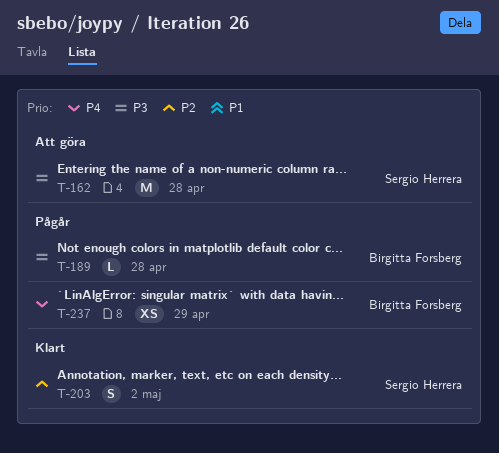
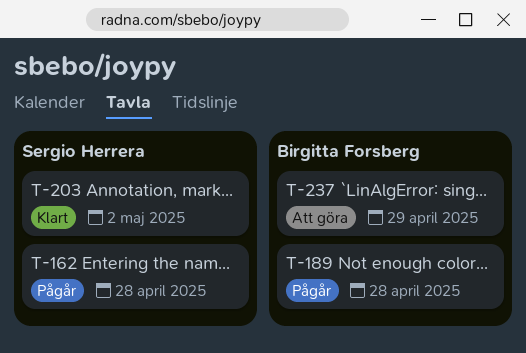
T-162, status: Att göra -> Pågår
T-237, status: Pågår -> Att göra

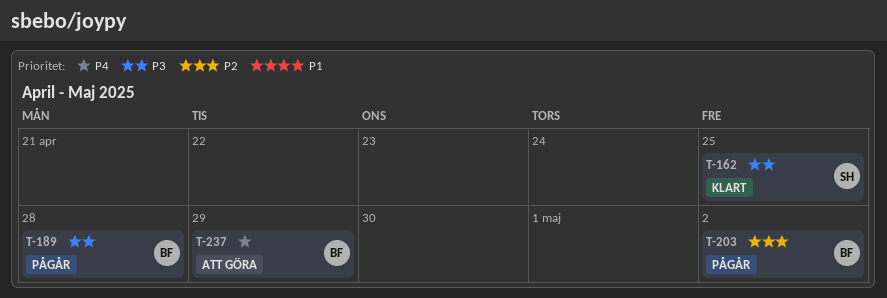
T-162, status: Pågår -> Klart
T-162, due: Apr 28 -> Apr 25
T-203, status: Klart -> Pågår
T-203, owner: Sergio Herrera -> Birgitta Forsberg

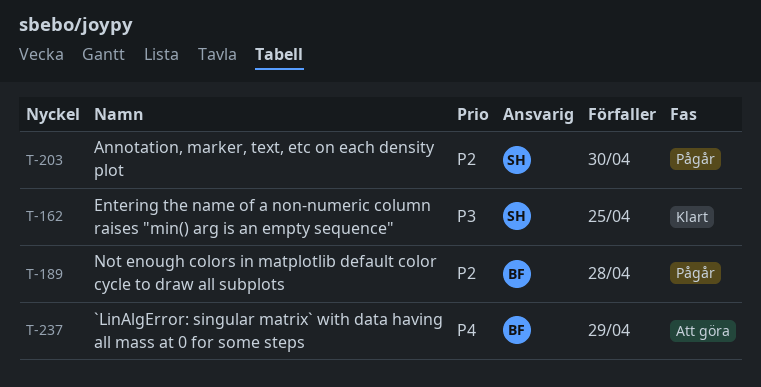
T-189, priority: P3 -> P2
T-203, owner: BF -> SH
T-203, due: May 2 -> Apr 30

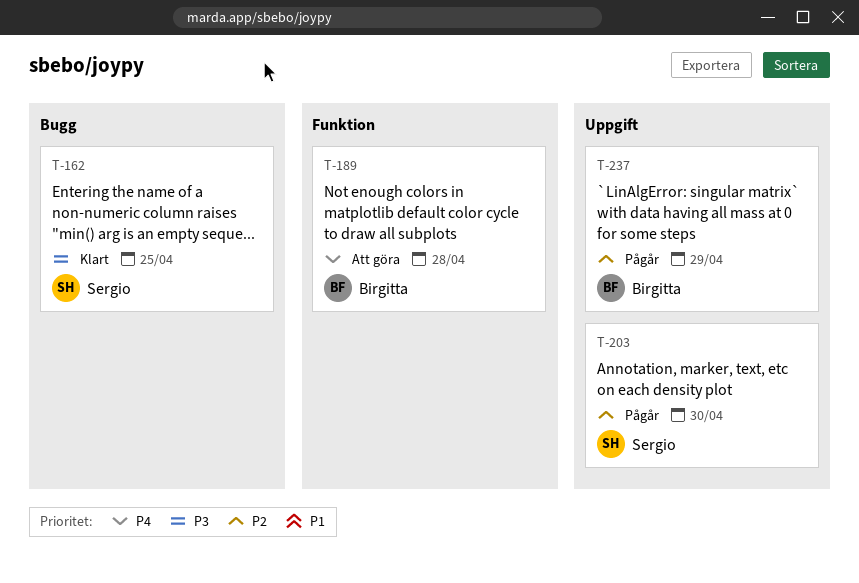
T-189, status: Pågår -> Att göra
T-189, priority: P2 -> P4
T-237, status: Att göra -> Pågår
T-237, priority: P4 -> P2

